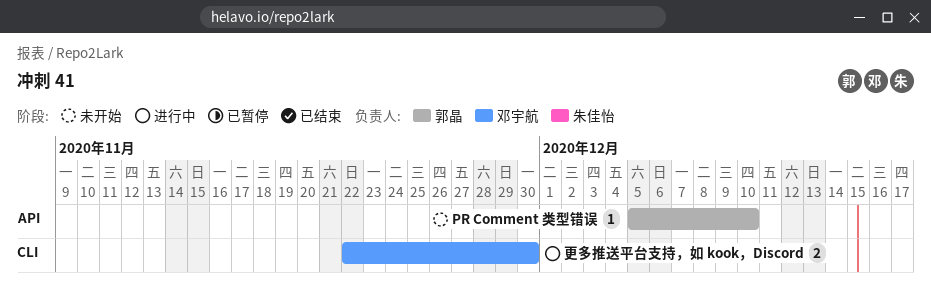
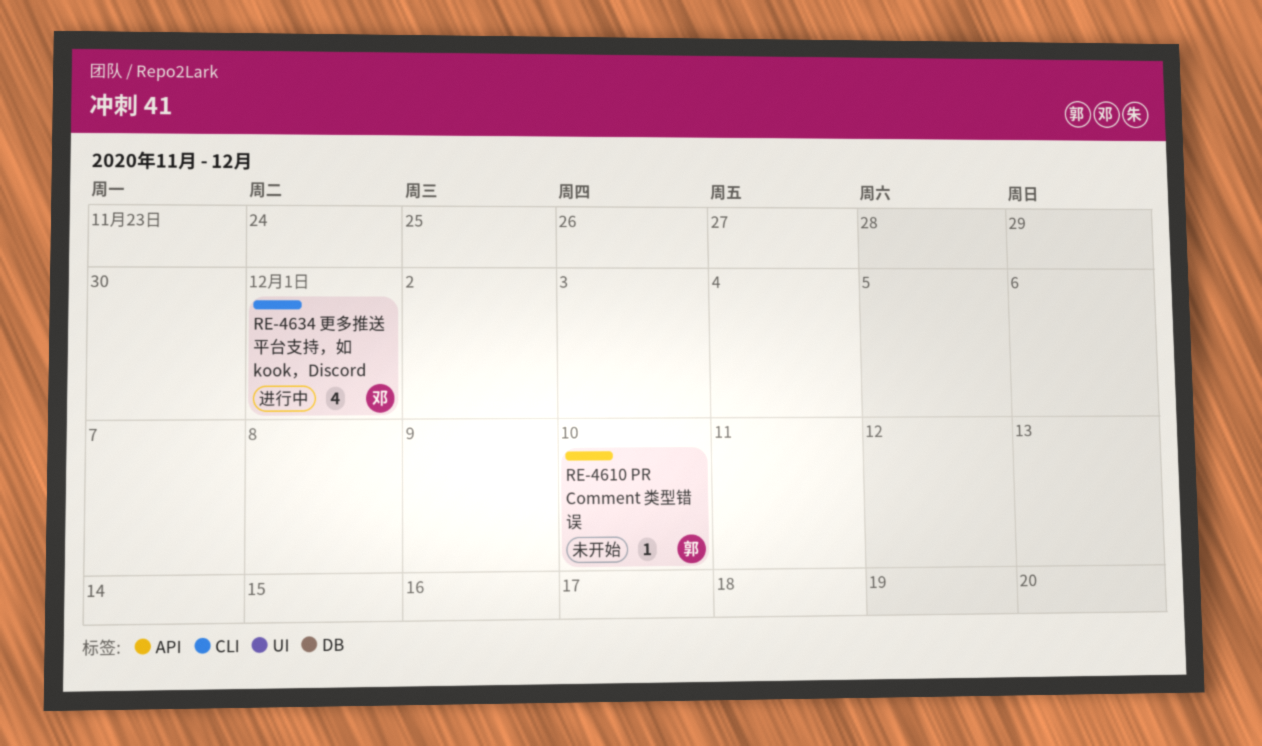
更多推送平台支持，如 kook，Discord, estimate: 2 -> 4
更多推送平台支持，如 kook，Discord, due: Nov 30 -> Dec 1

